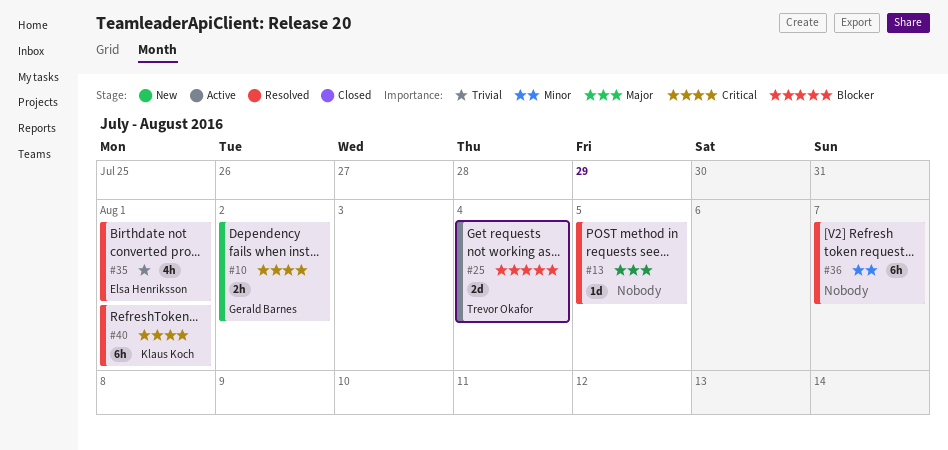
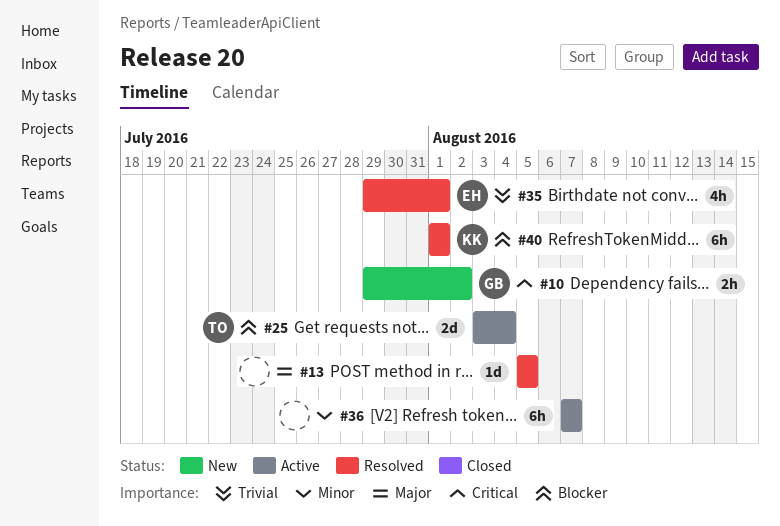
#36, status: Resolved -> Active
#40, priority: Critical -> Blocker

